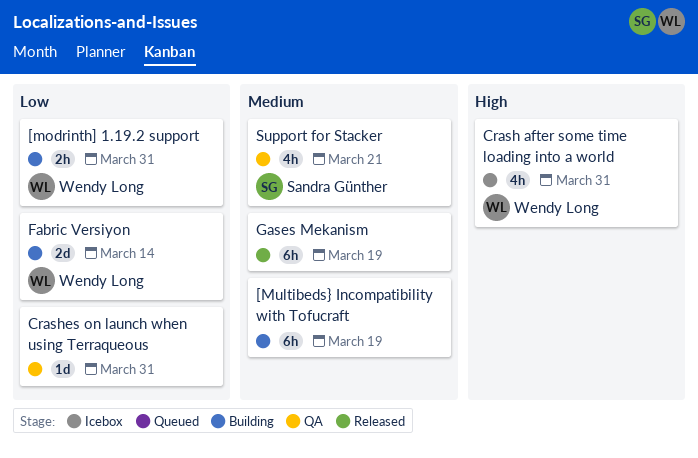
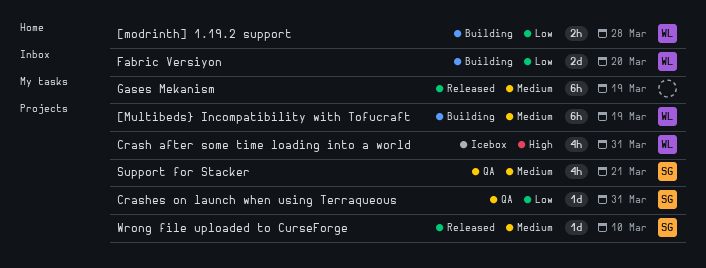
[modrinth] 1.19.2 support, due: Mar 31 -> Mar 28
[Multibeds} Incompatibility with Tofucraft, owner: none -> Wendy Long
Crashes on launch when using Terraqueous, owner: none -> Sandra Günther
Fabric Versiyon, due: Mar 14 -> Mar 20
Wrong file uploaded to CurseForge: none -> present

